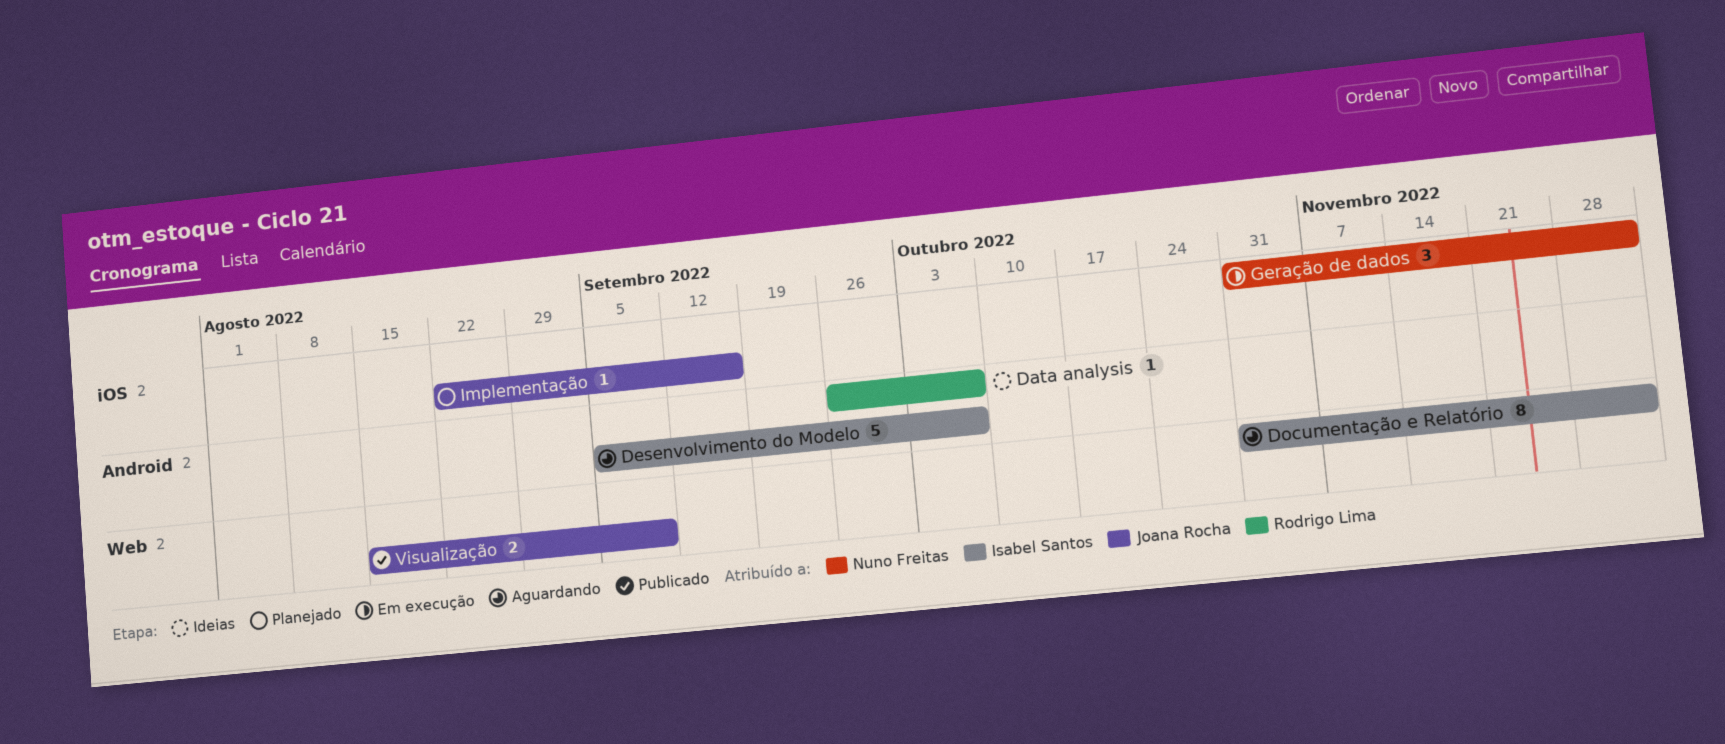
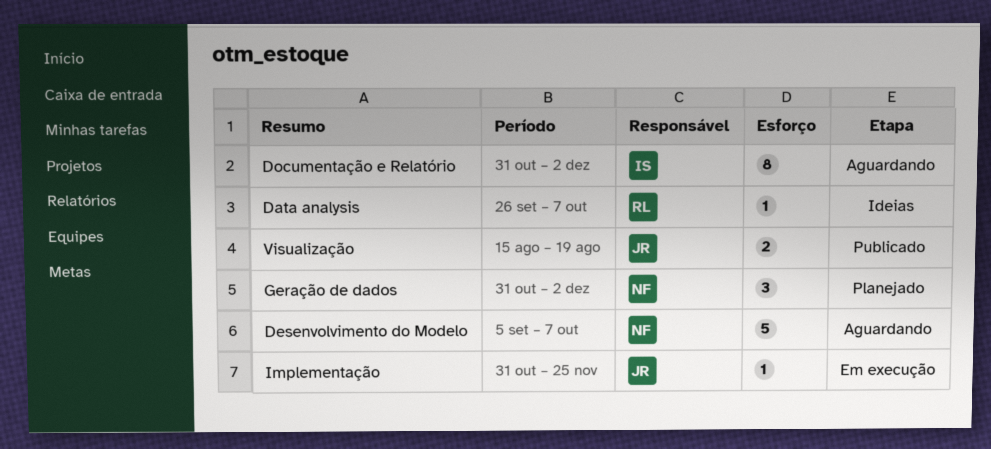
Desenvolvimento do Modelo, owner: Isabel Santos -> Nuno Freitas
Geração de dados, status: Em execução -> Planejado
Implementação, status: Planejado -> Em execução
Implementação, start: Aug 22 -> Oct 31
Implementação, due: Sep 16 -> Nov 25
Visualização, due: Sep 9 -> Aug 19

